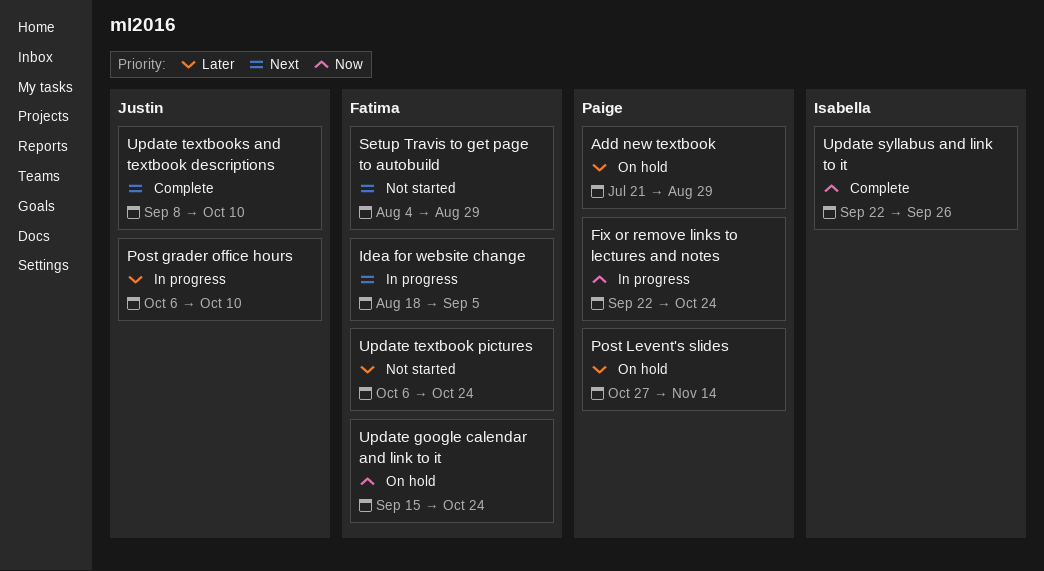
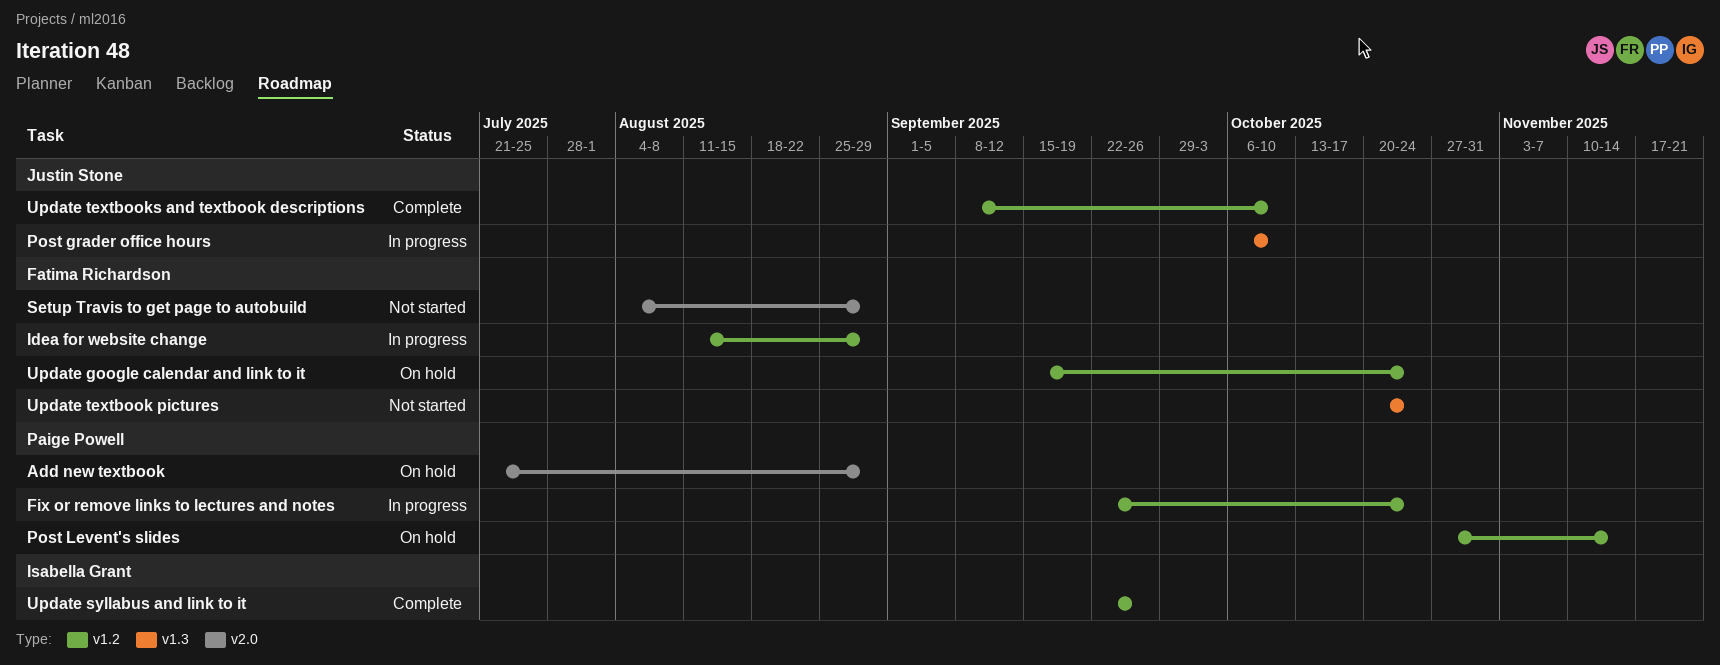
Idea for website change, start: Aug 18 -> Aug 11
Idea for website change, due: Sep 5 -> Aug 29
Update textbook pictures, start: Oct 6 -> Oct 20

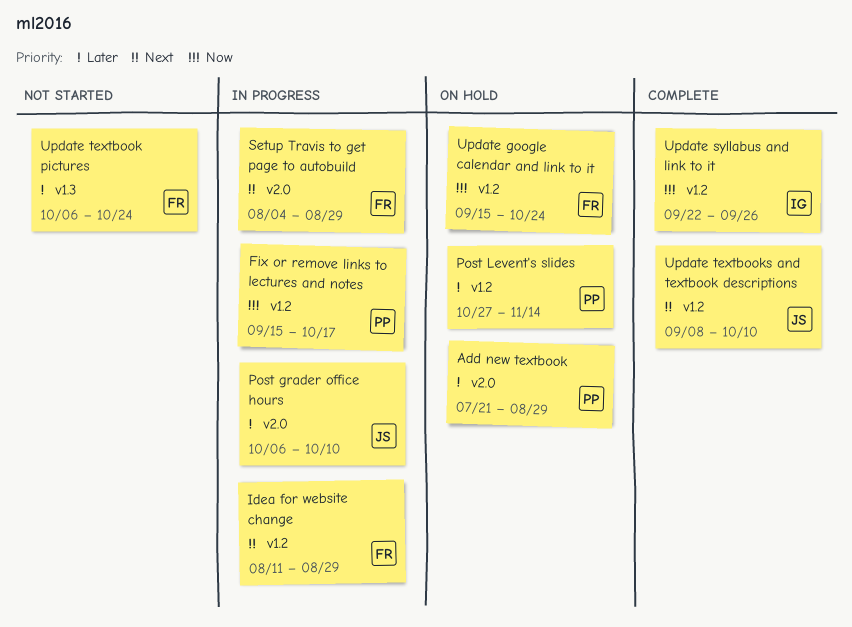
Fix or remove links to lectures and notes, start: Sep 22 -> Sep 15
Fix or remove links to lectures and notes, due: Oct 24 -> Oct 17
Post grader office hours, label: v1.3 -> v2.0
Setup Travis to get page to autobuild, status: Not started -> In progress
Update textbook pictures, start: Oct 20 -> Oct 6

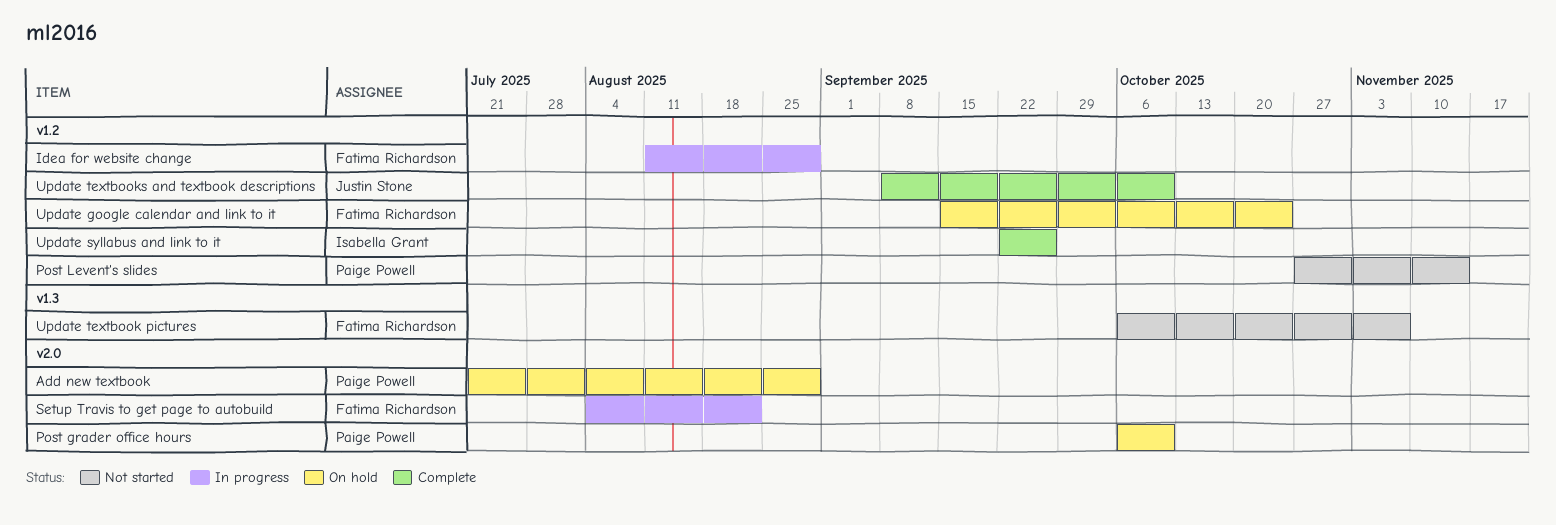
Fix or remove links to lectures and notes: present -> none
Post grader office hours, status: In progress -> On hold
Post grader office hours, owner: Justin Stone -> Paige Powell
Post Levent's slides, status: On hold -> Not started
Setup Travis to get page to autobuild, due: Aug 29 -> Aug 22
Update textbook pictures, due: Oct 24 -> Nov 7

